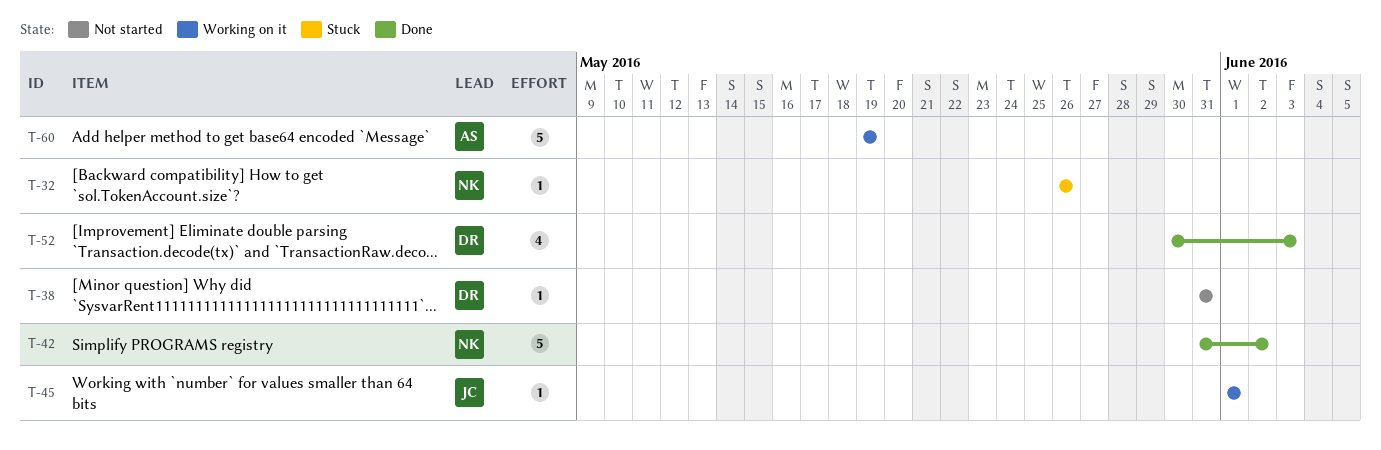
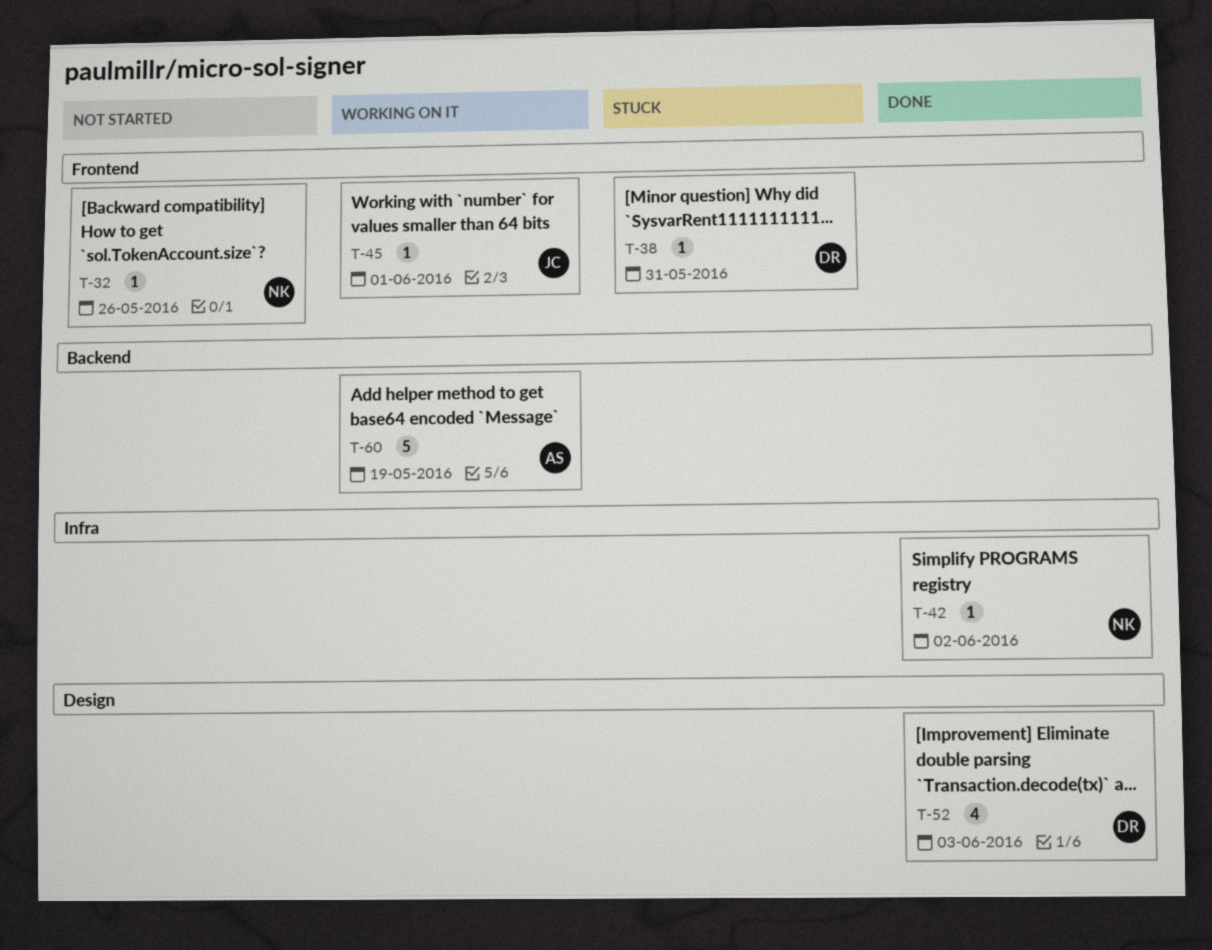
T-32, status: Stuck -> Not started
T-38, status: Not started -> Stuck
T-42, estimate: 5 -> 1

